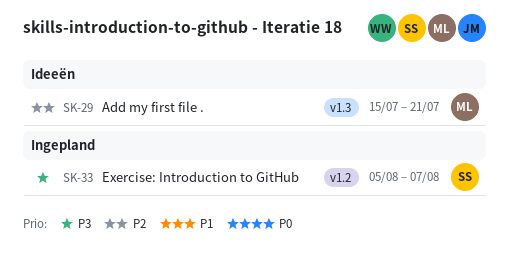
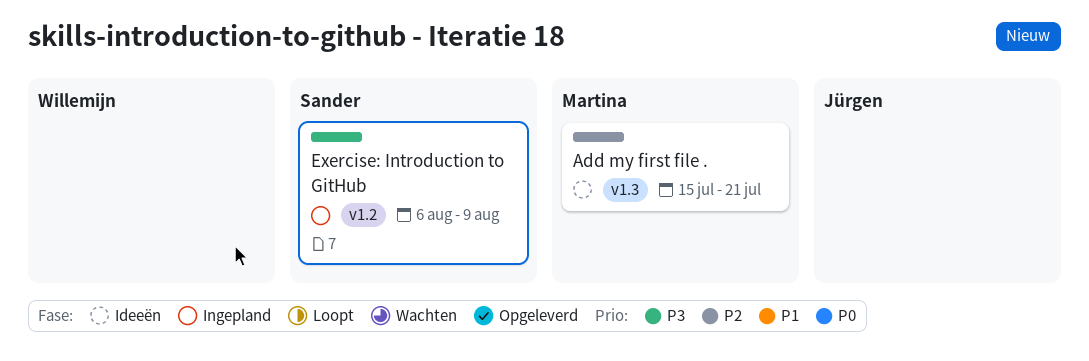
Exercise: Introduction to GitHub, start: Aug 5 -> Aug 6
Exercise: Introduction to GitHub, due: Aug 7 -> Aug 9

